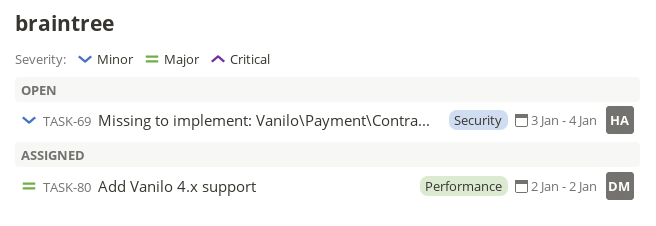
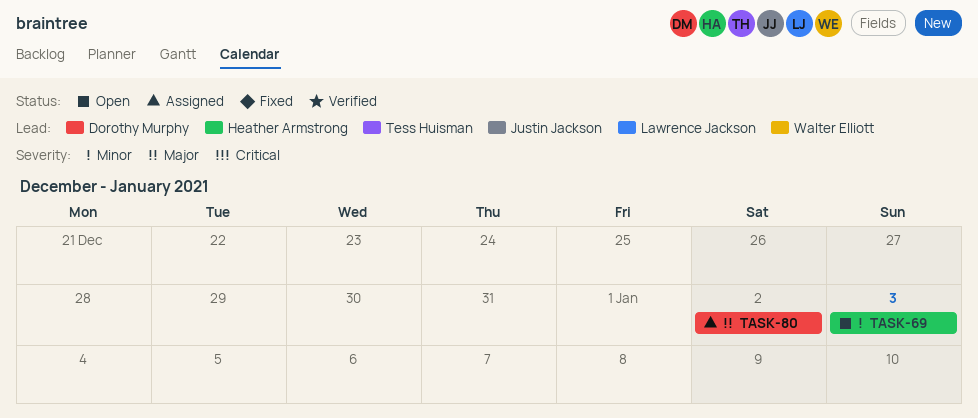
TASK-69, due: Jan 4 -> Jan 3

